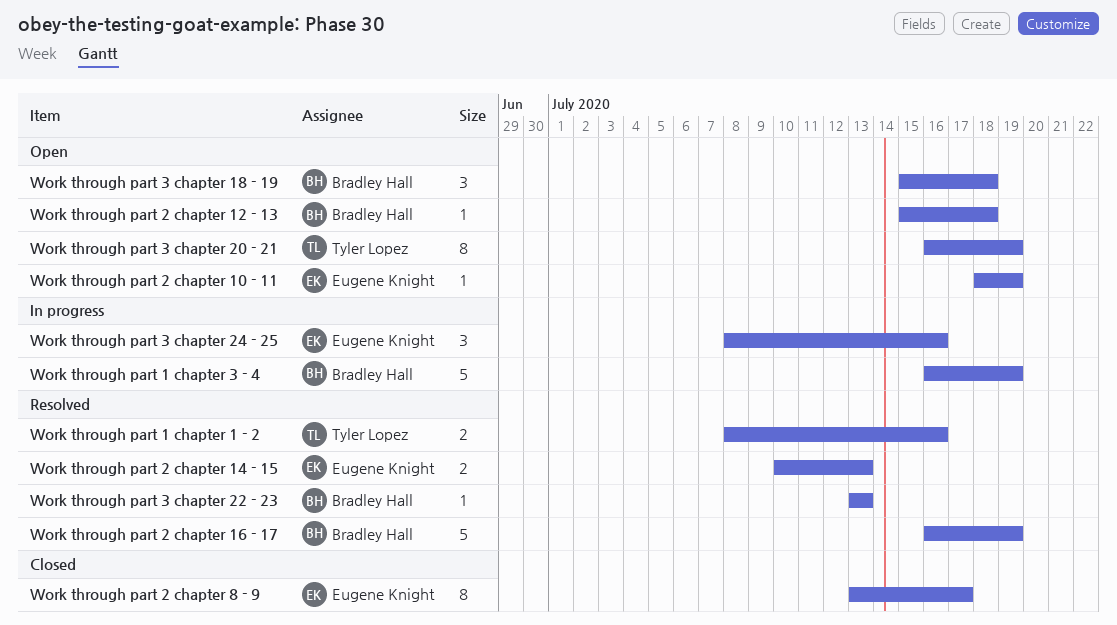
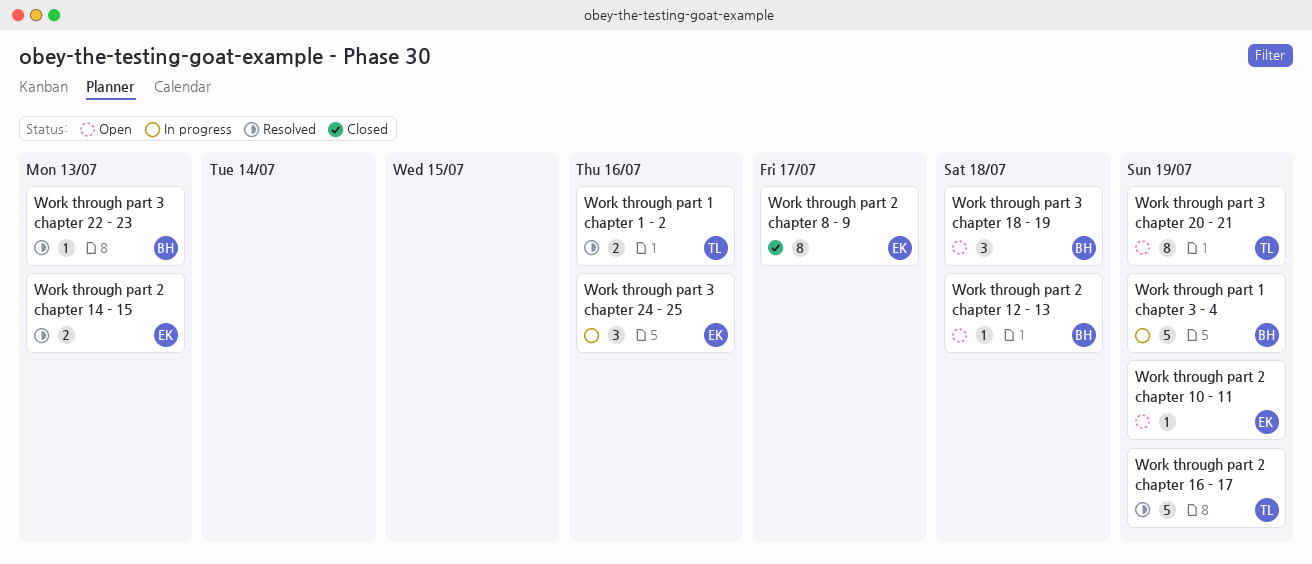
Work through part 2 chapter 16 - 17, owner: Bradley Hall -> Tyler Lopez

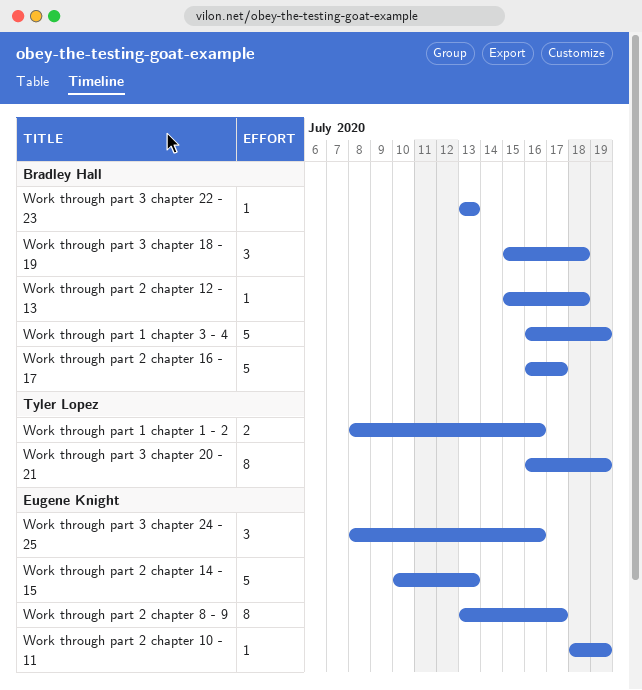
Work through part 2 chapter 14 - 15, estimate: 2 -> 5
Work through part 2 chapter 16 - 17, owner: Tyler Lopez -> Bradley Hall
Work through part 2 chapter 16 - 17, due: Jul 19 -> Jul 17

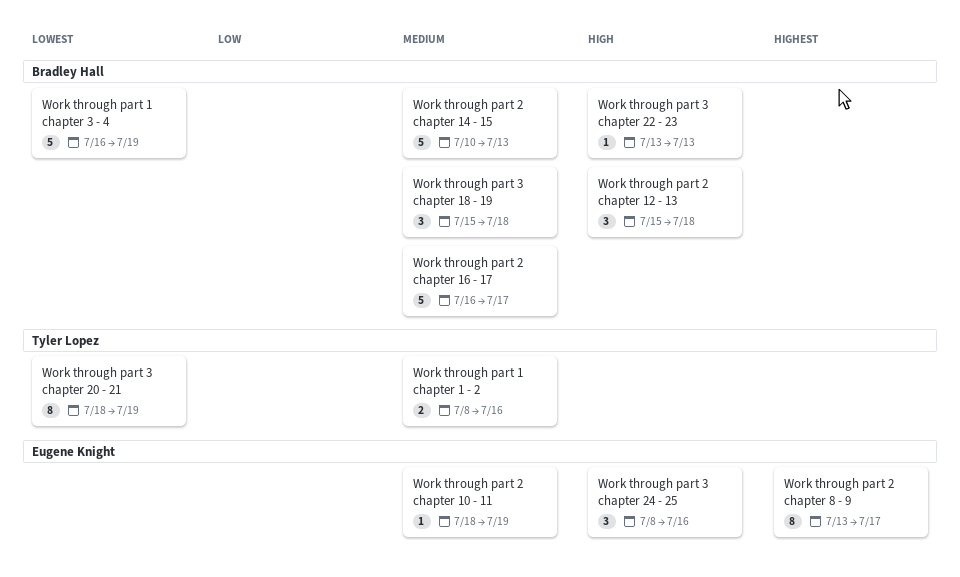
Work through part 2 chapter 12 - 13, estimate: 1 -> 3
Work through part 2 chapter 14 - 15, owner: Eugene Knight -> Bradley Hall
Work through part 3 chapter 20 - 21, start: Jul 16 -> Jul 18

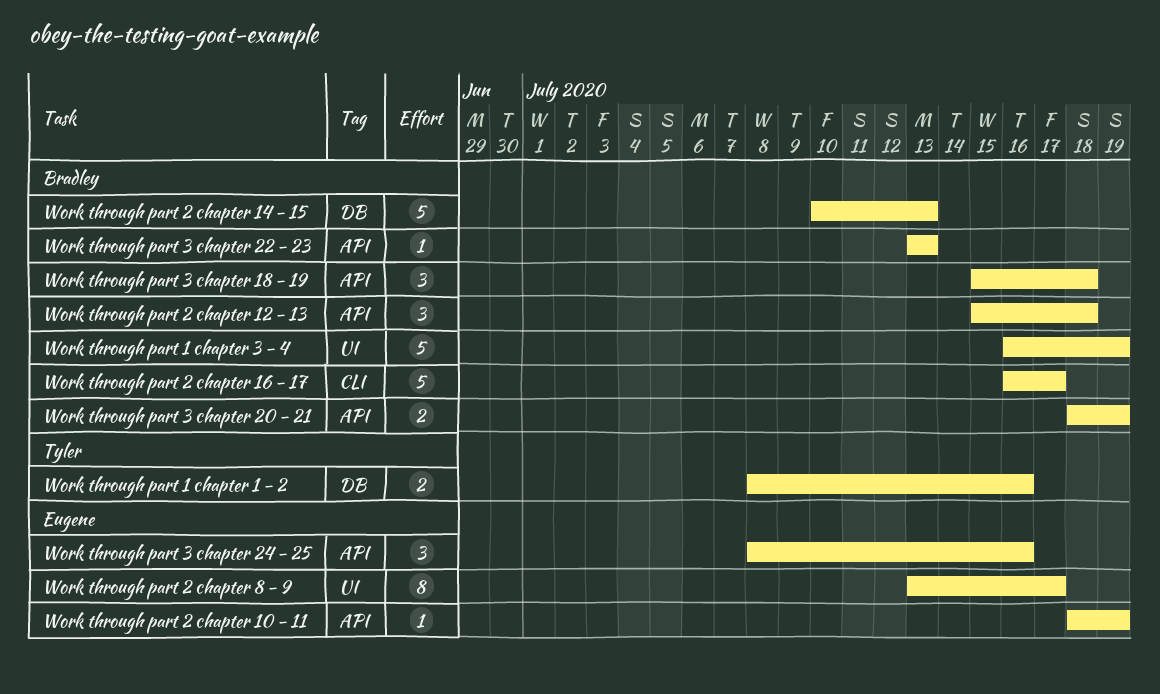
Work through part 3 chapter 20 - 21, owner: Tyler Lopez -> Bradley Hall
Work through part 3 chapter 20 - 21, estimate: 8 -> 2

